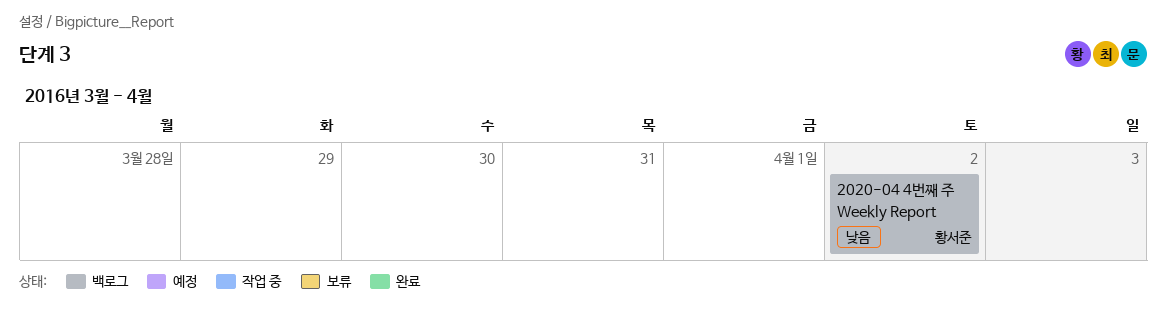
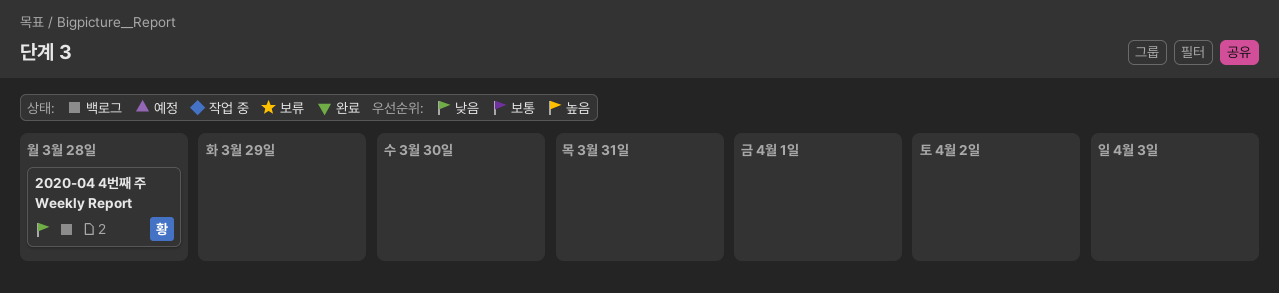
2020-04 4번째 주 Weekly Report, due: Apr 2 -> Mar 28

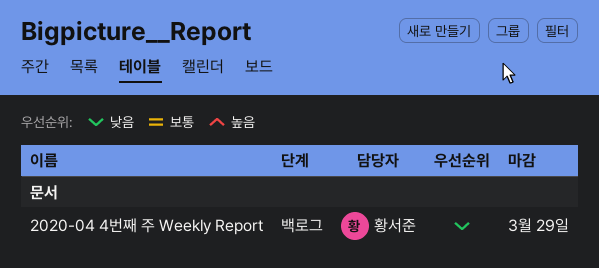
2020-04 4번째 주 Weekly Report, due: Mar 28 -> Mar 29

